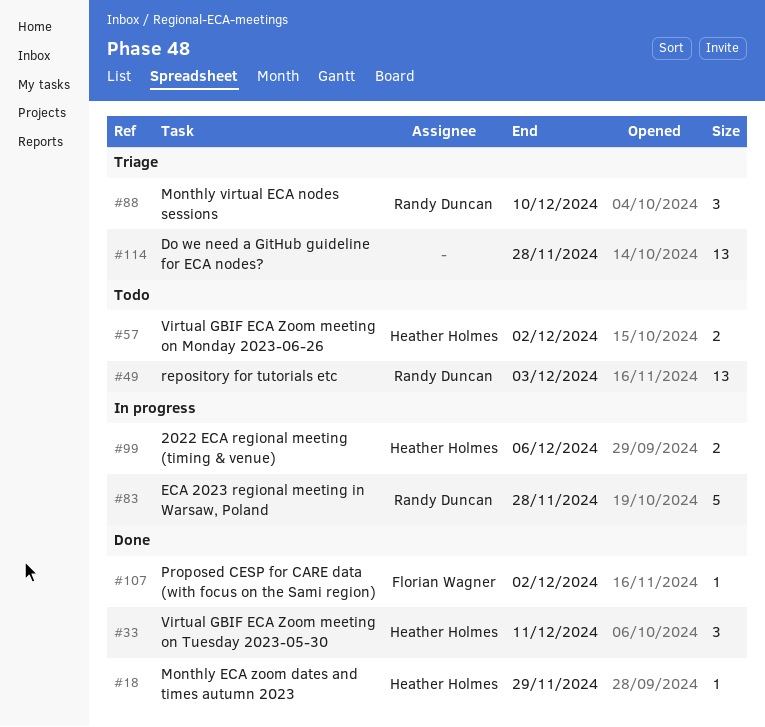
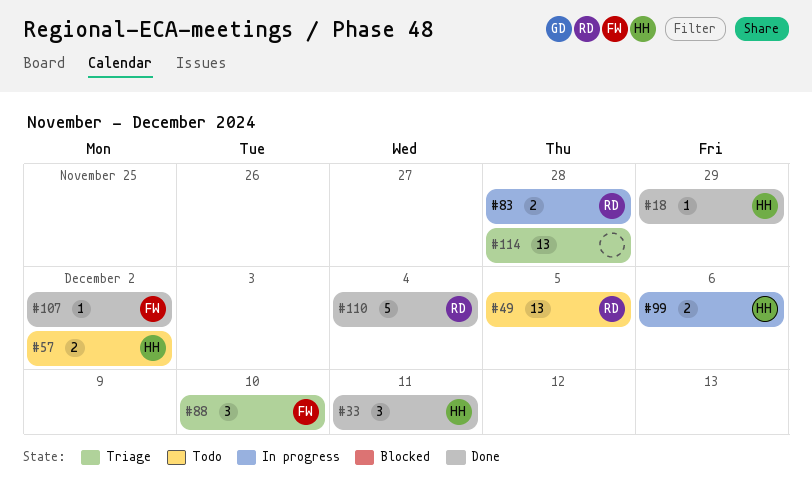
#49, due: Dec 3 -> Dec 5
#83, estimate: 5 -> 2
#88, owner: Randy Duncan -> Florian Wagner
#110: none -> present

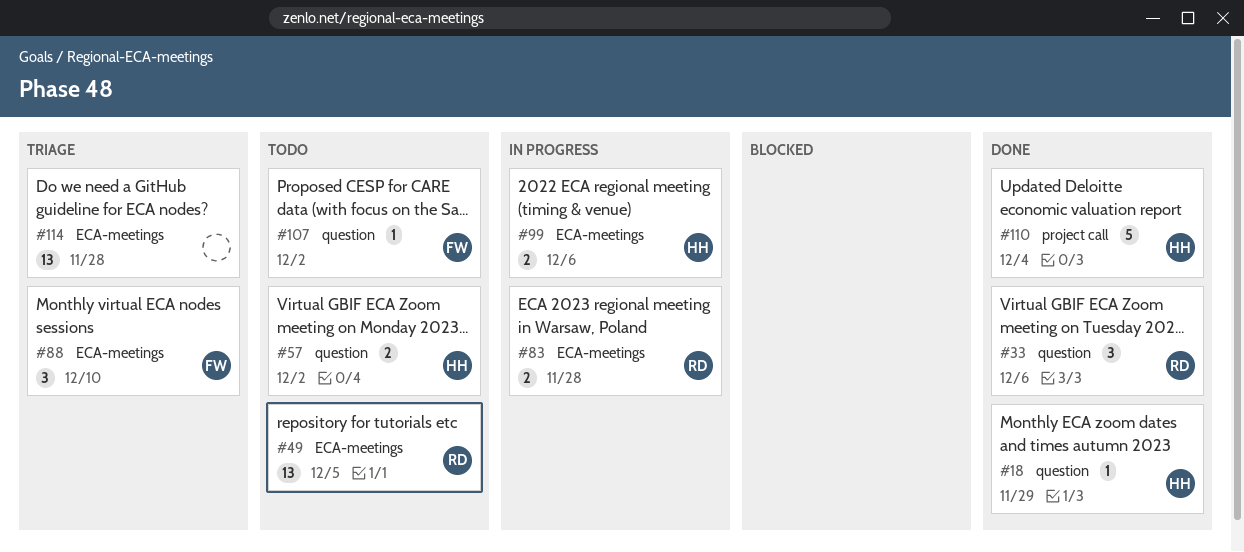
#33, owner: HH -> RD
#33, due: Dec 11 -> Dec 6
#107, status: Done -> Todo
#110, owner: RD -> HH

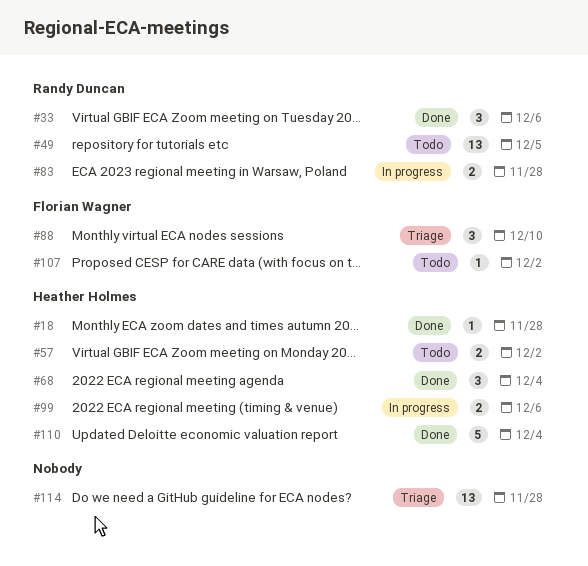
#18, due: Nov 29 -> Nov 28
#68: none -> present

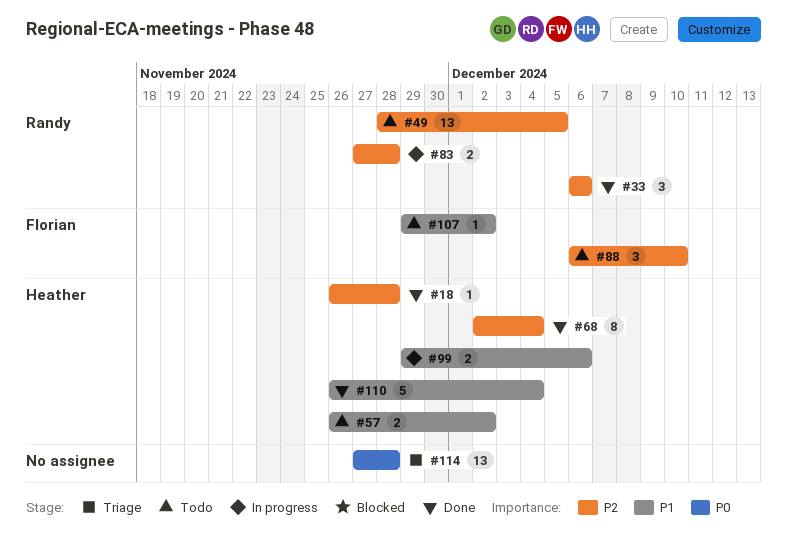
#68, estimate: 3 -> 8
#88, status: Triage -> Todo

